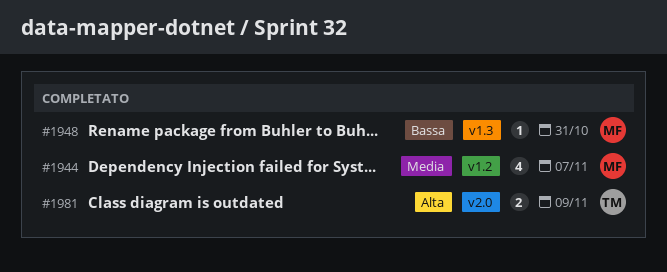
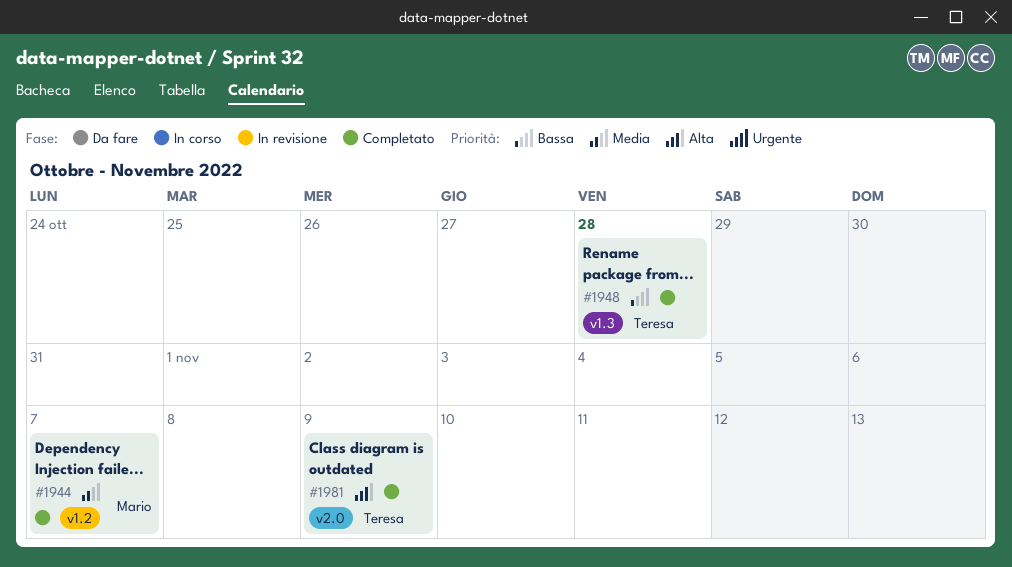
#1948, owner: Mario -> Teresa
#1948, due: Oct 31 -> Oct 28

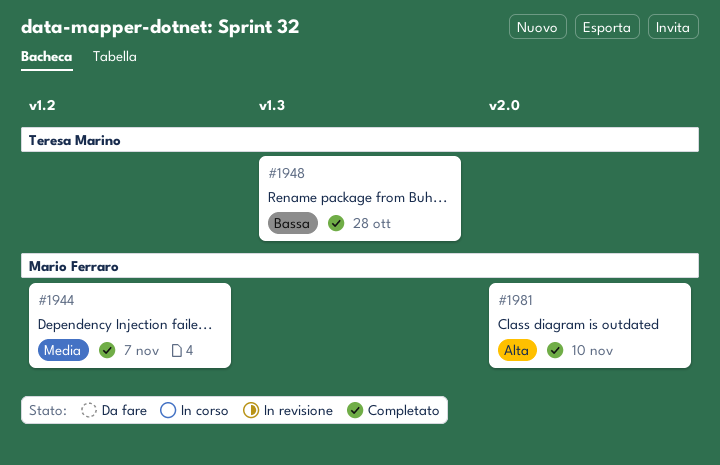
#1981, owner: Teresa Marino -> Mario Ferraro
#1981, due: Nov 9 -> Nov 10

